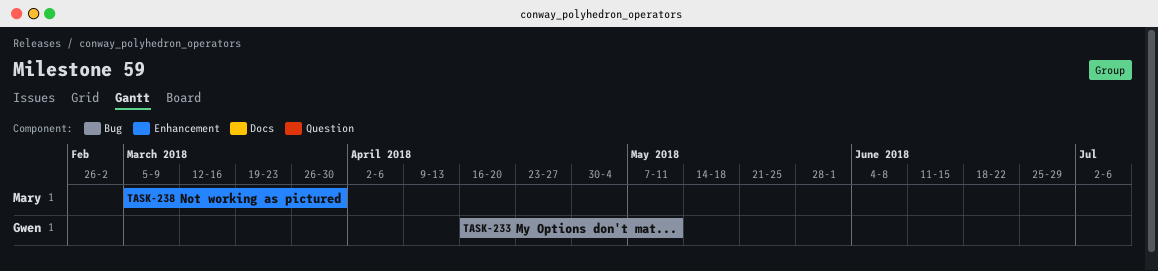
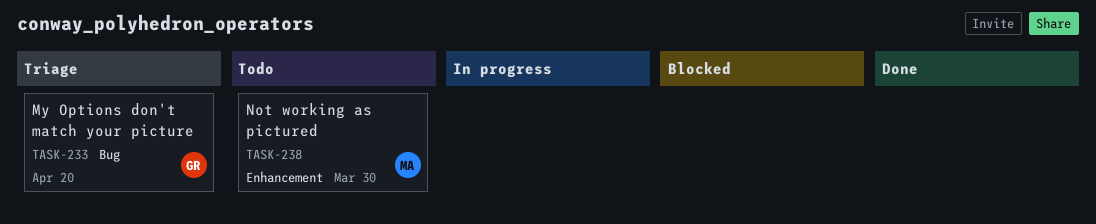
TASK-233, due: May 11 -> Apr 20

